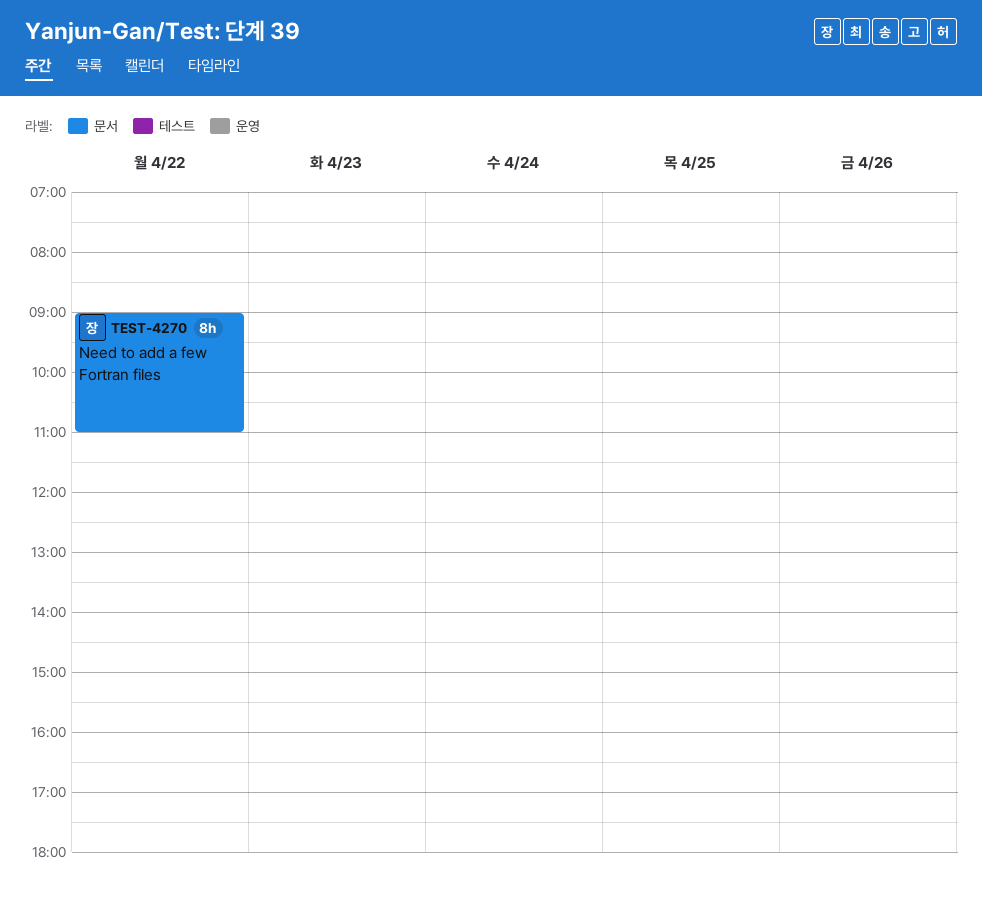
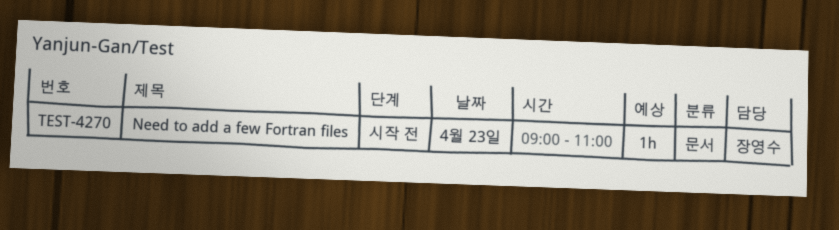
TEST-4270, estimate: 8h -> 1h
TEST-4270, day: Apr 22 -> Apr 23

